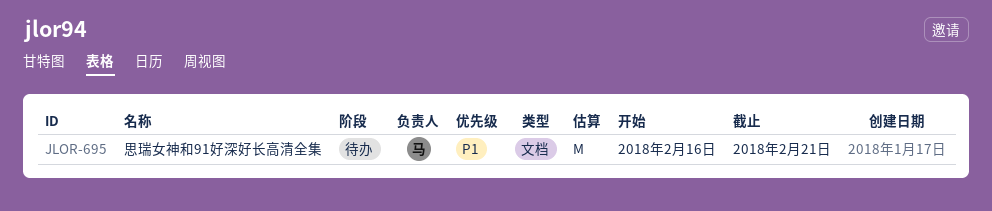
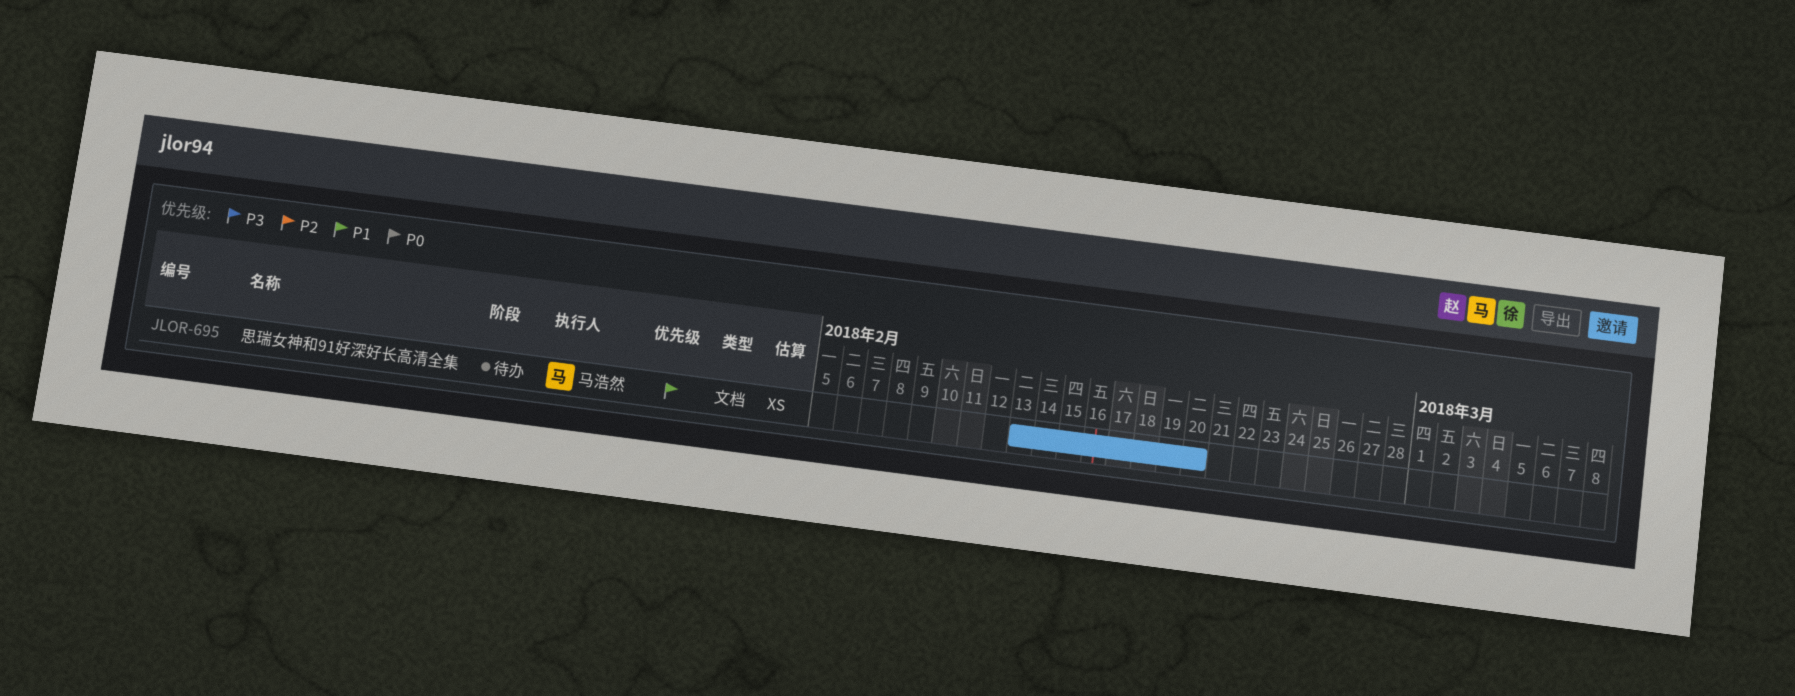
JLOR-695, estimate: M -> XS
JLOR-695, start: Feb 16 -> Feb 13
JLOR-695, due: Feb 21 -> Feb 20

